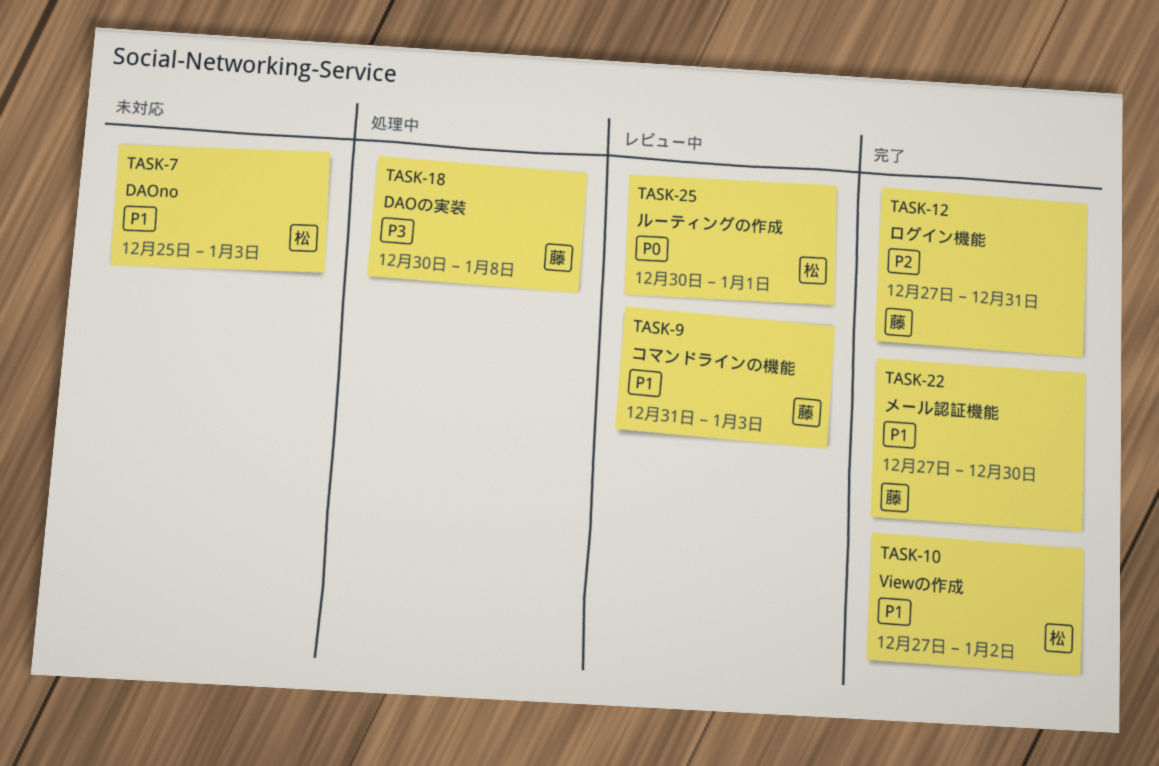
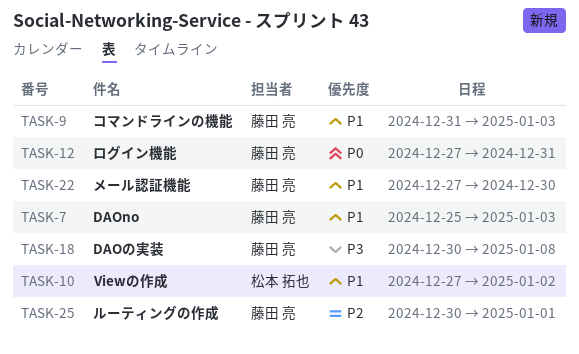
TASK-7, owner: 松本 拓也 -> 藤田 亮
TASK-12, priority: P2 -> P0
TASK-25, owner: 松本 拓也 -> 藤田 亮
TASK-25, priority: P0 -> P2

